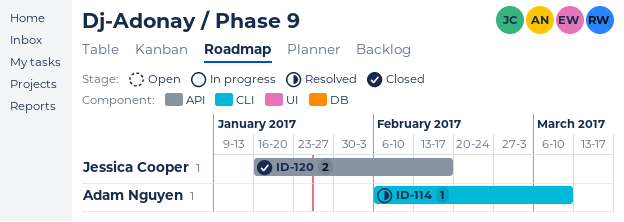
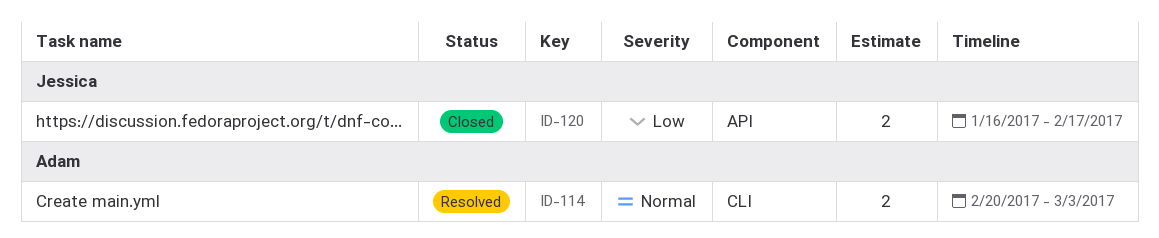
ID-114, estimate: 1 -> 2
ID-114, start: Feb 6 -> Feb 20
ID-114, due: Mar 10 -> Mar 3

